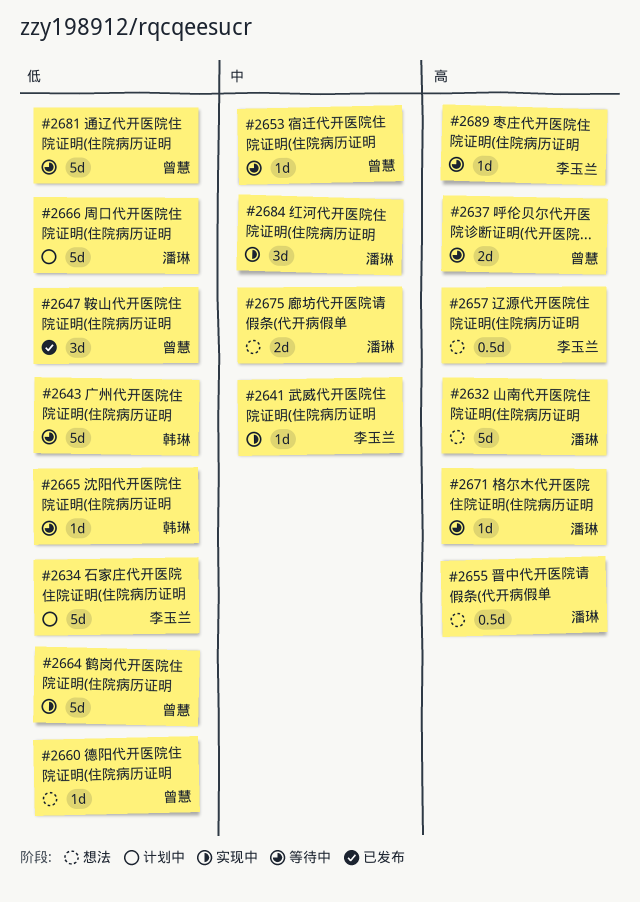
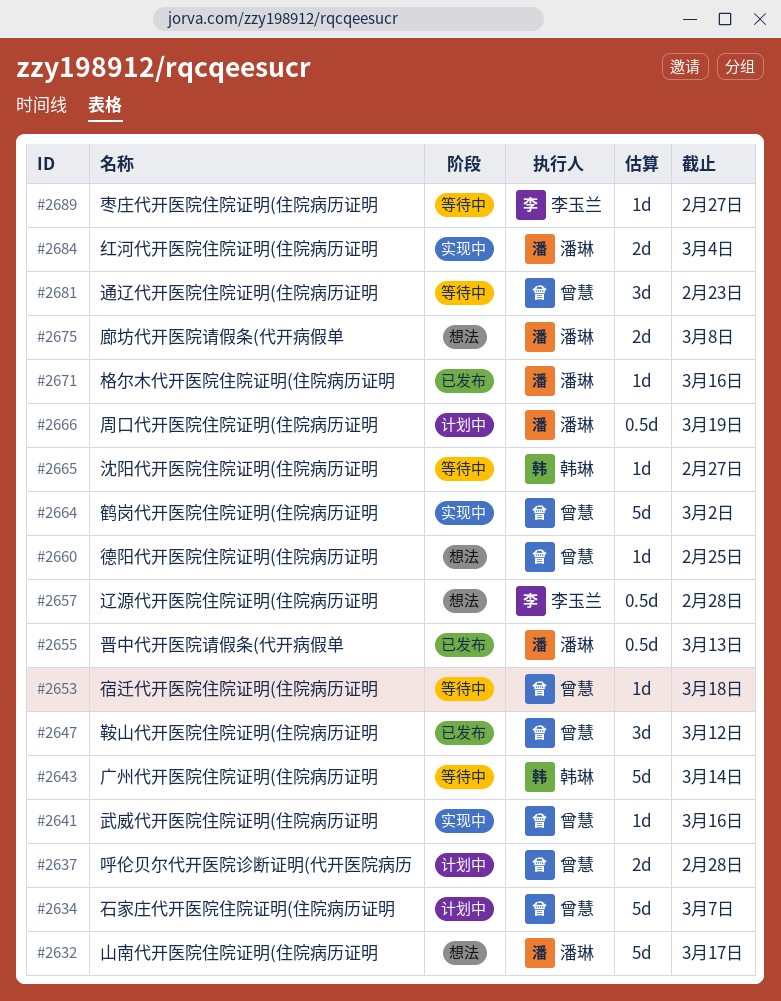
#2634, owner: 李玉兰 -> 曾慧
#2637, status: 等待中 -> 计划中
#2641, owner: 李玉兰 -> 曾慧
#2655, status: 想法 -> 已发布
#2666, estimate: 5d -> 0.5d
#2671, status: 等待中 -> 已发布
#2681, estimate: 5d -> 3d
#2684, estimate: 3d -> 2d

